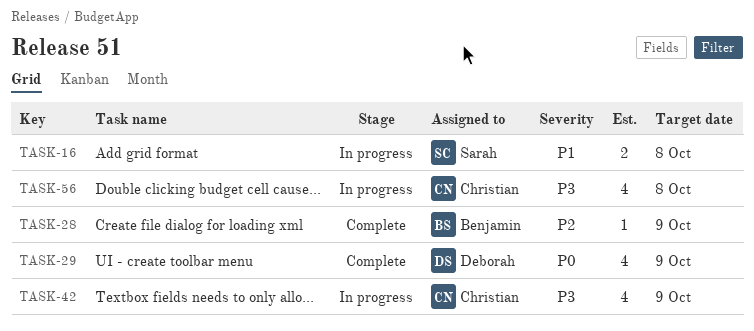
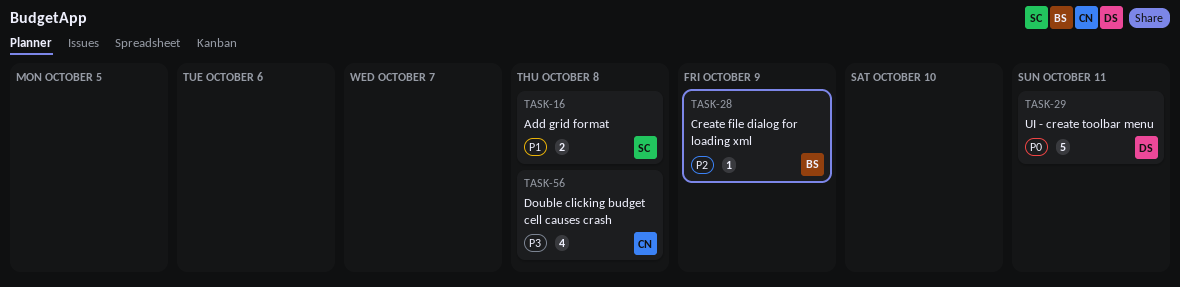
TASK-29, estimate: 4 -> 5
TASK-29, due: Oct 9 -> Oct 11
TASK-42: present -> none

